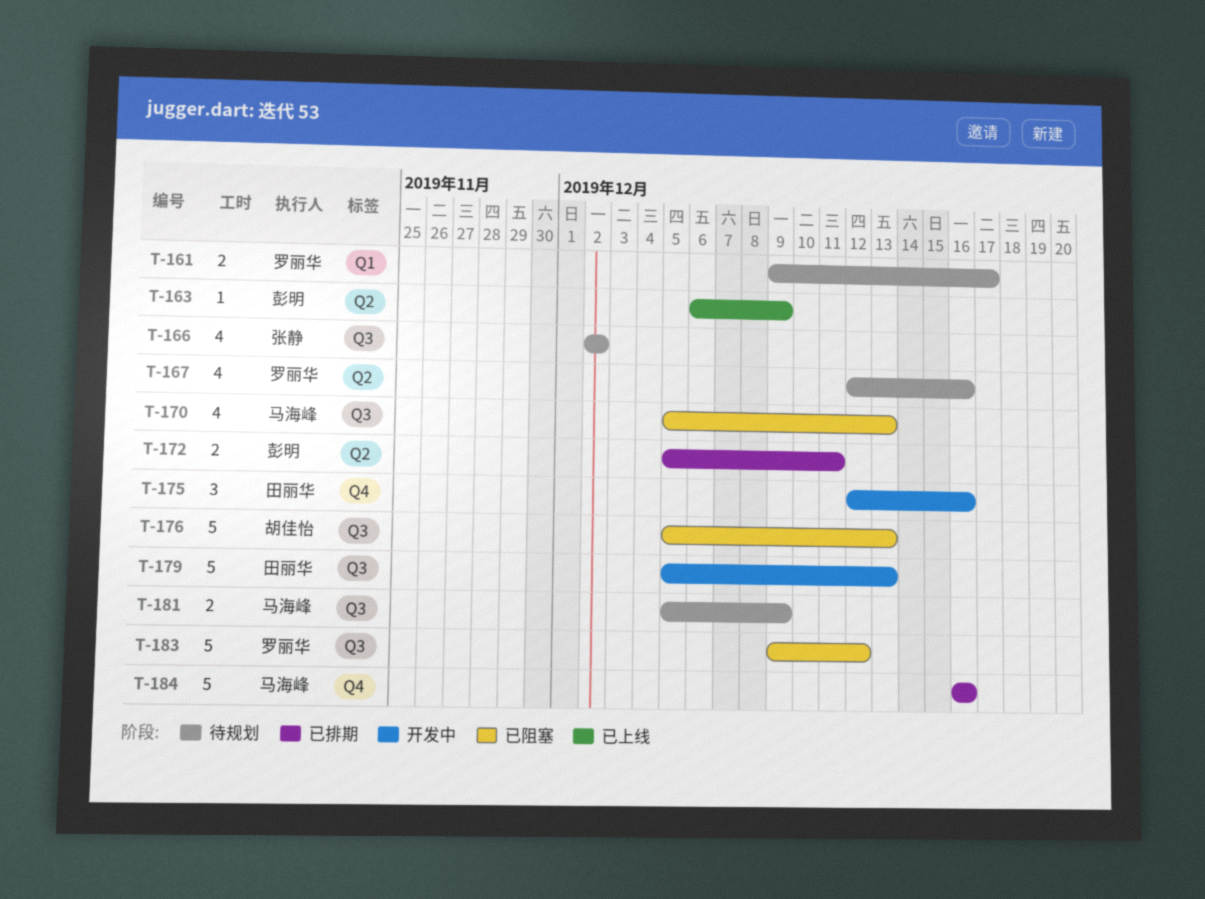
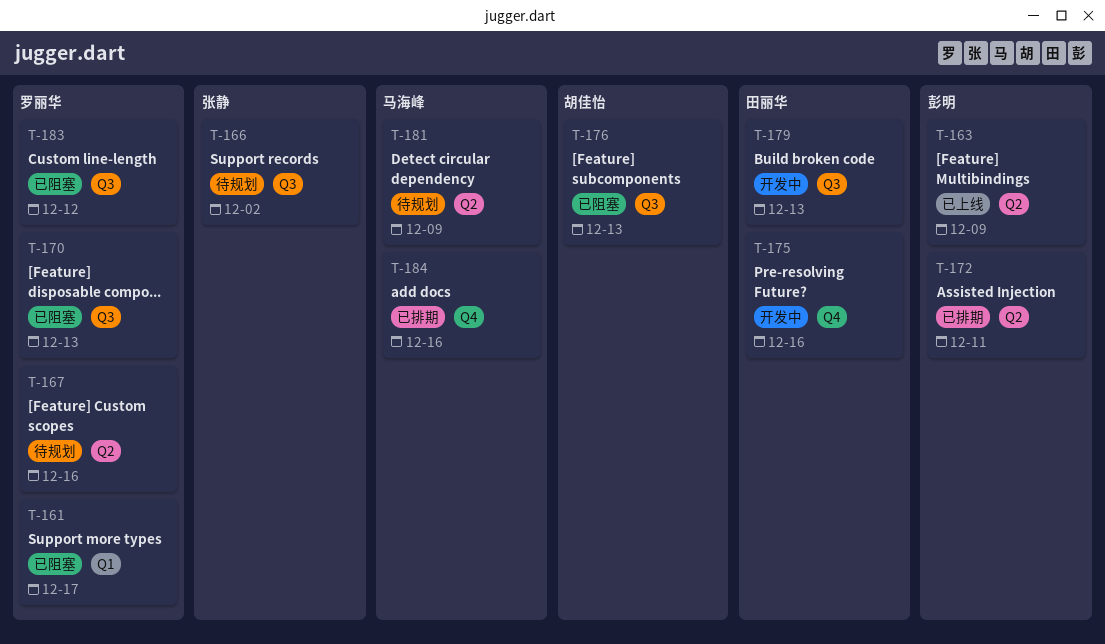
T-161, status: 待规划 -> 已阻塞
T-170, owner: 马海峰 -> 罗丽华
T-181, label: Q3 -> Q2

